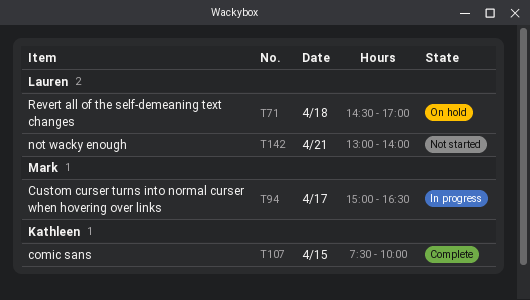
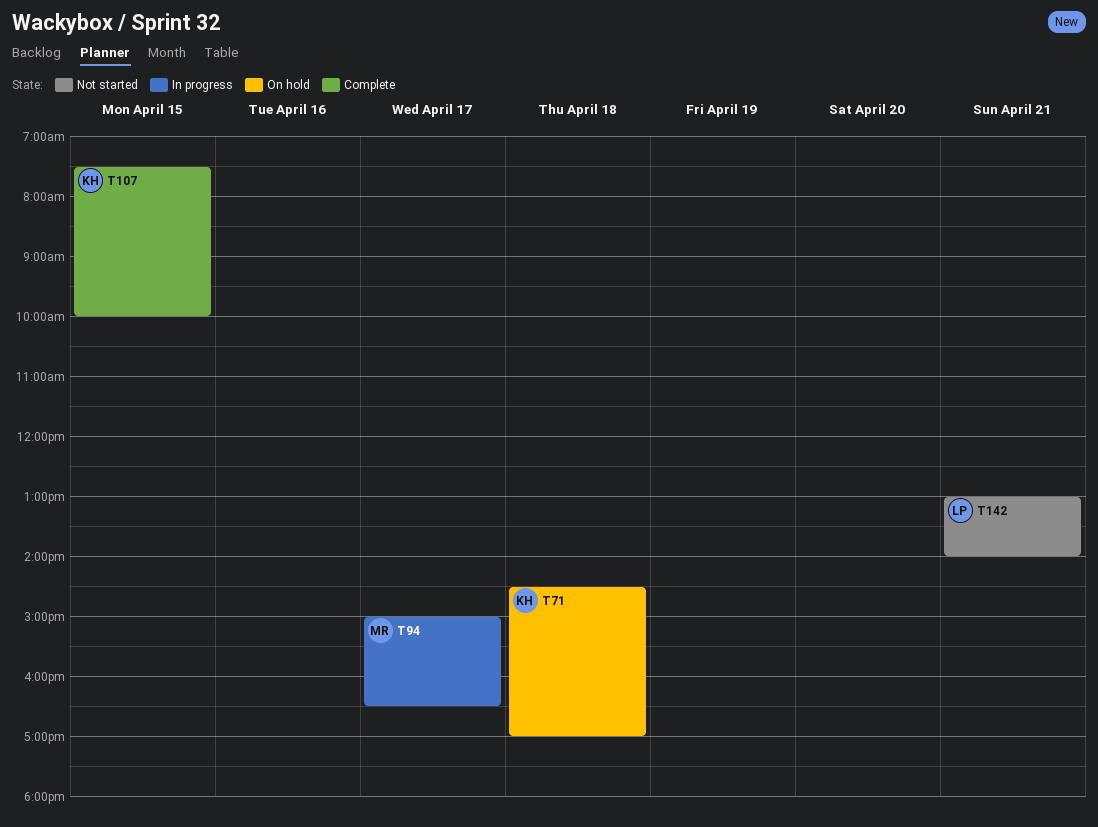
T71, owner: Lauren -> Kathleen

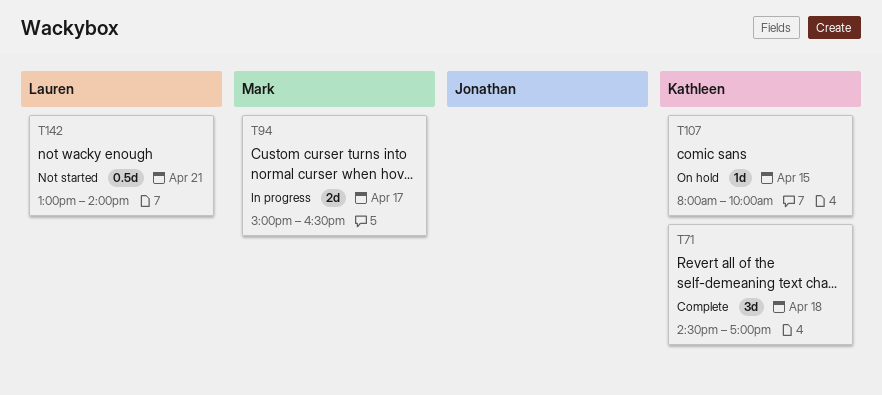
T71, status: On hold -> Complete
T107, status: Complete -> On hold
T107, begins: 07:30 -> 08:00

